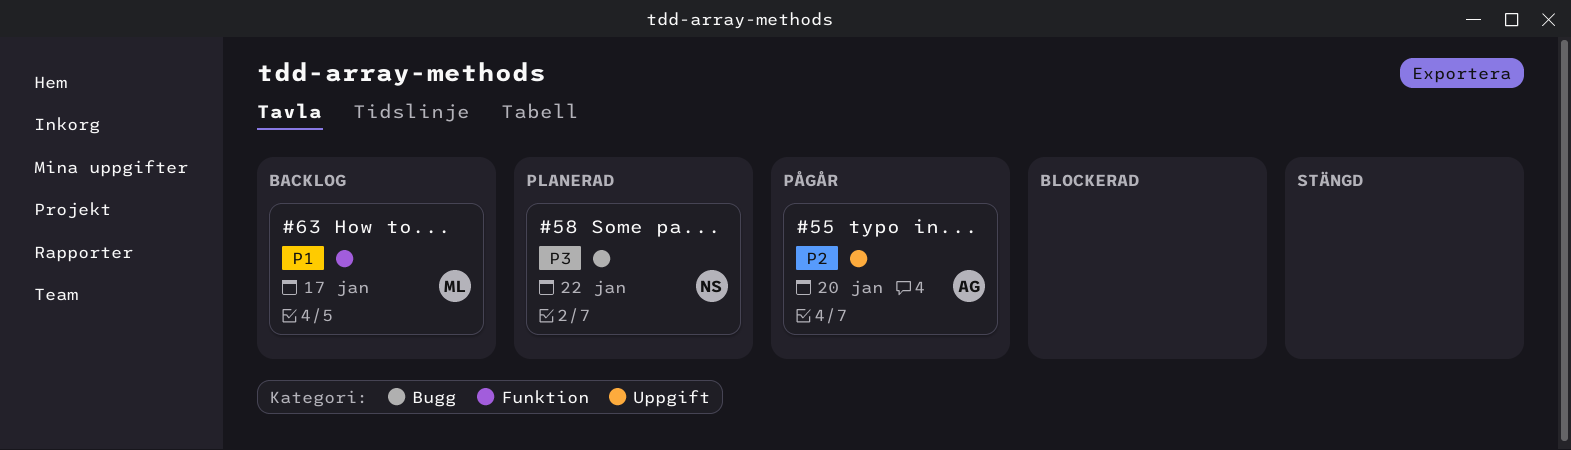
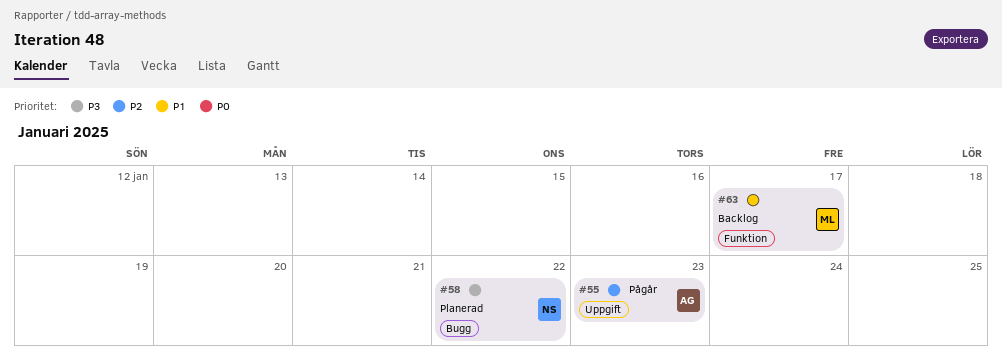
#55, due: Jan 20 -> Jan 23

